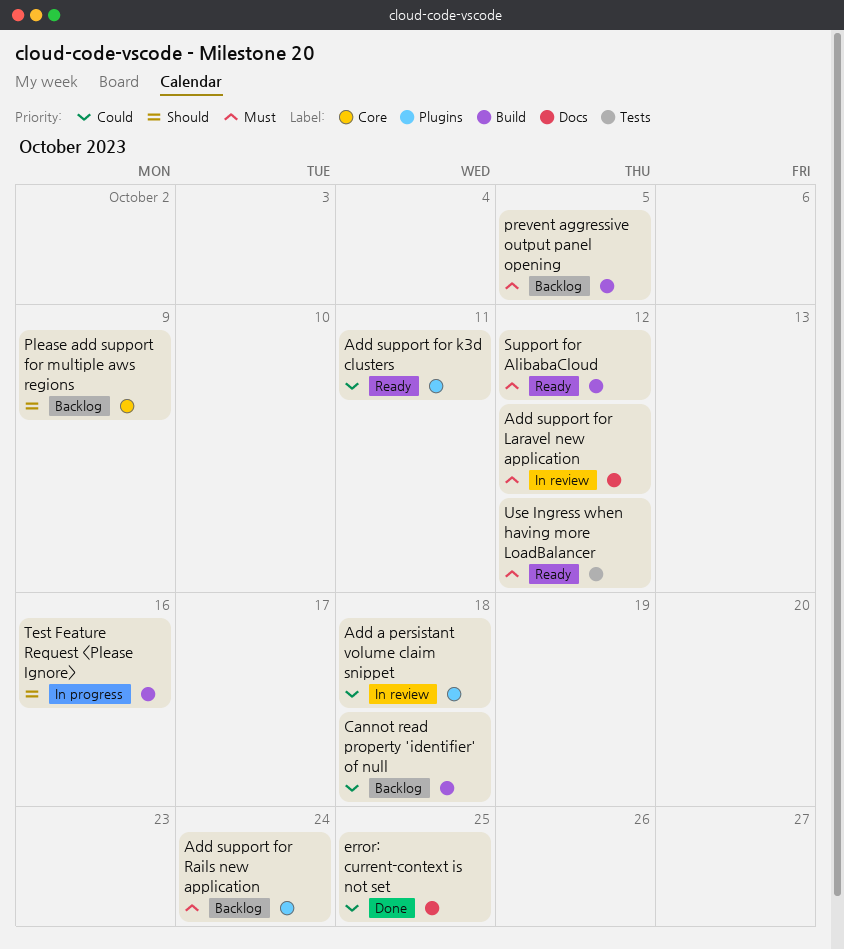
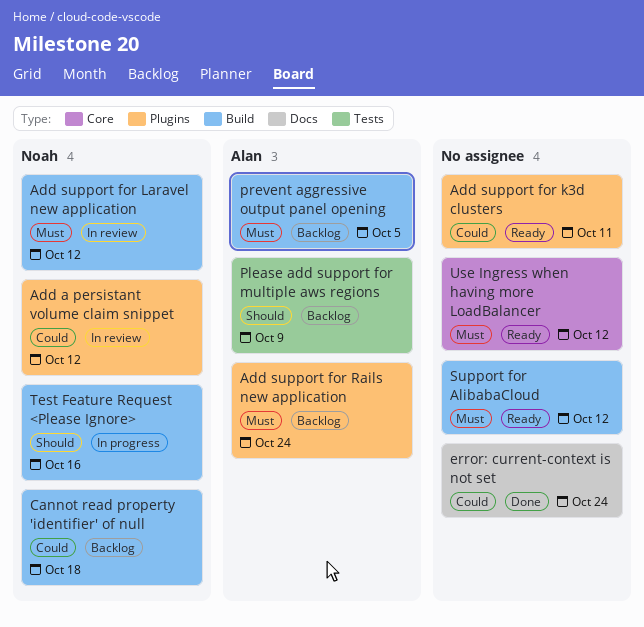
Add a persistant volume claim snippet, due: Oct 18 -> Oct 12
Add support for Laravel new application, label: Docs -> Build
error: current-context is not set, due: Oct 25 -> Oct 24
Please add support for multiple aws regions, label: Core -> Tests
Use Ingress when having more LoadBalancer, label: Tests -> Core

